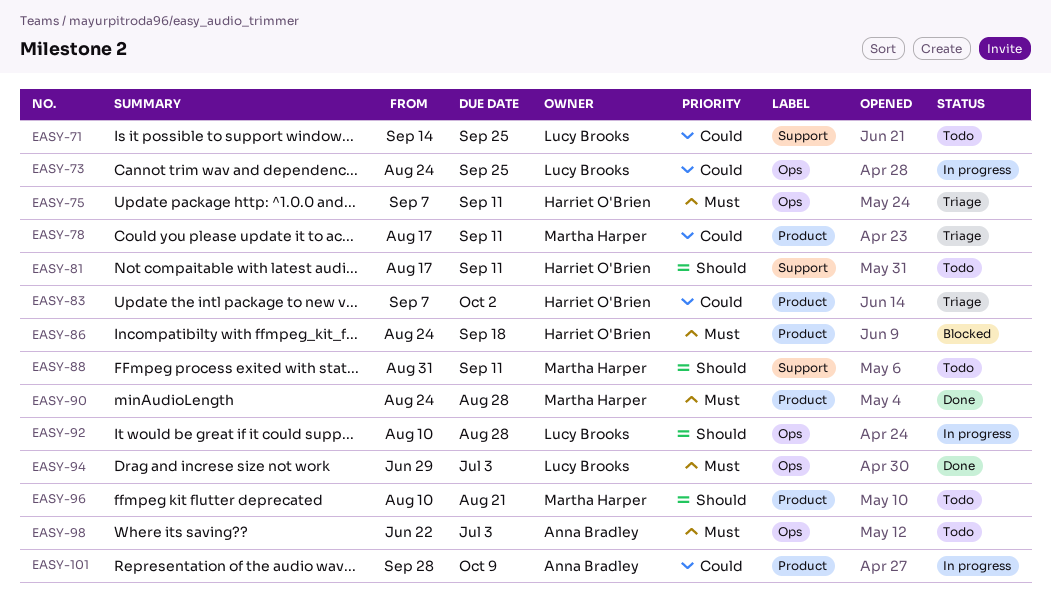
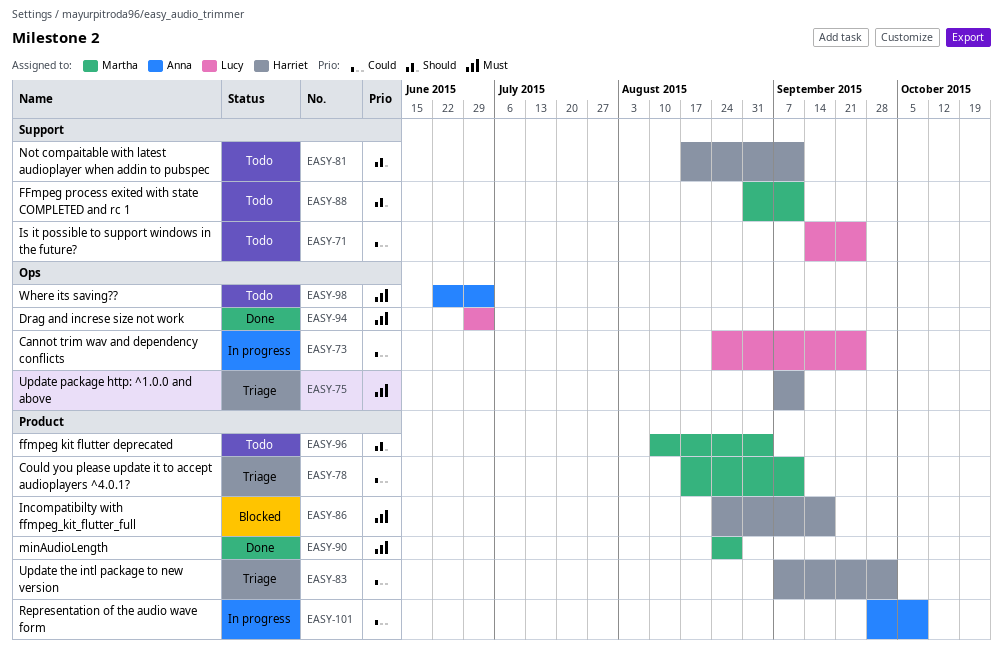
EASY-92: present -> none
EASY-96, due: Aug 21 -> Sep 4

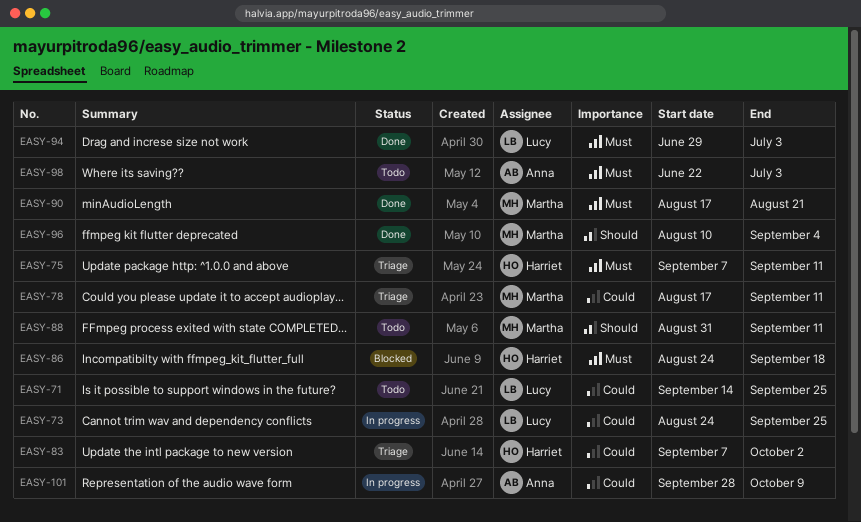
EASY-81: present -> none
EASY-90, start: Aug 24 -> Aug 17
EASY-90, due: Aug 28 -> Aug 21
EASY-96, status: Todo -> Done

